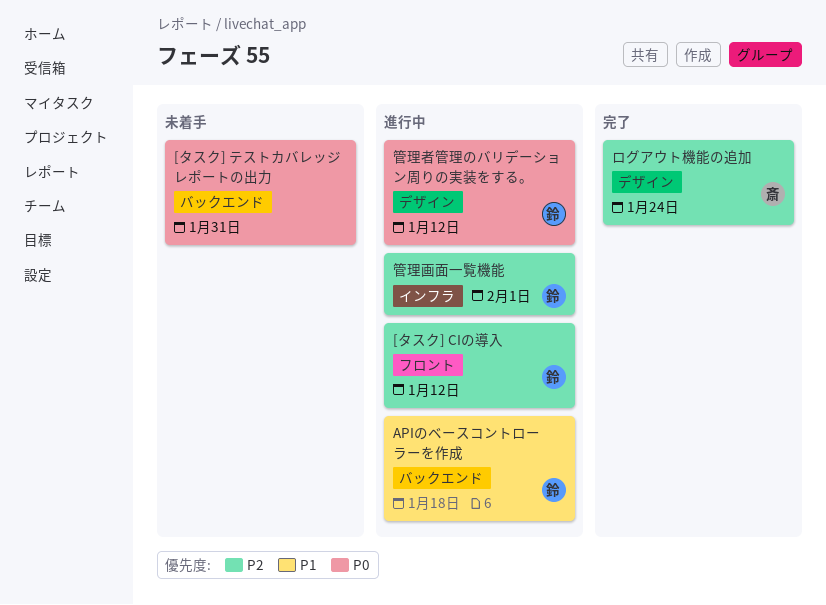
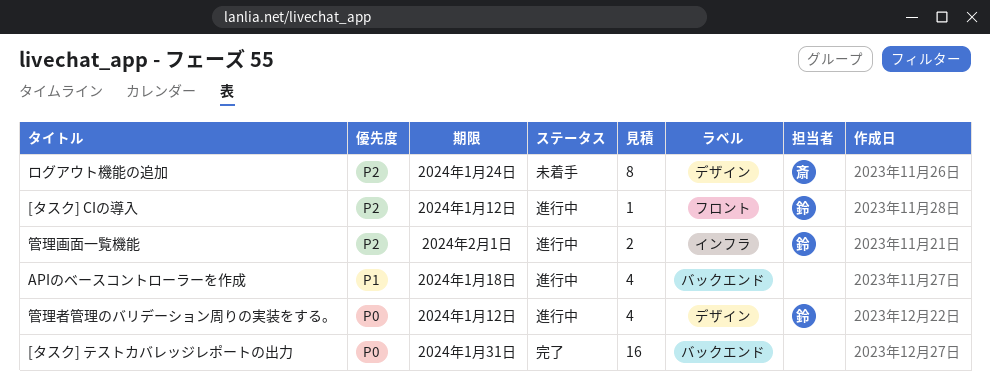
[タスク] テストカバレッジレポートの出力, status: 未着手 -> 完了
APIのベースコントローラーを作成, owner: 鈴 -> none
ログアウト機能の追加, status: 完了 -> 未着手

